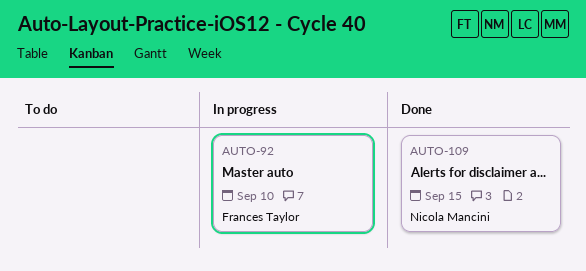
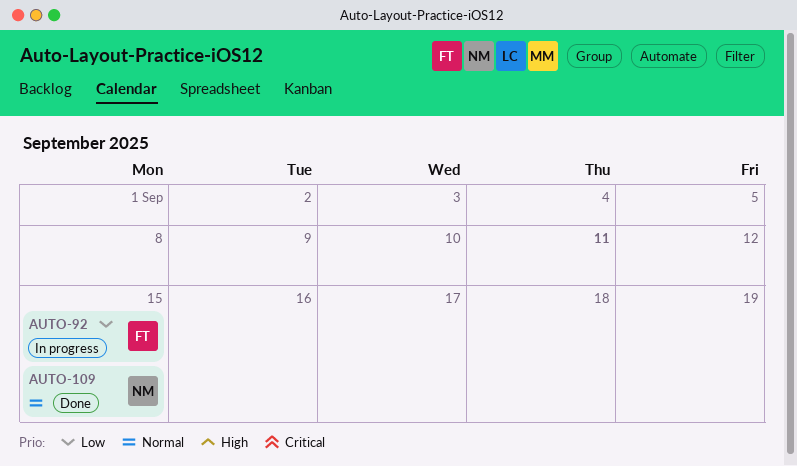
AUTO-92, due: Sep 10 -> Sep 15

